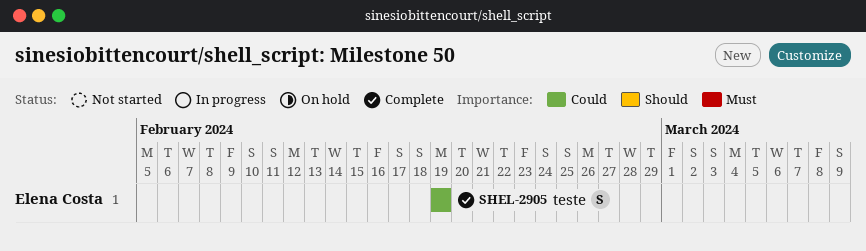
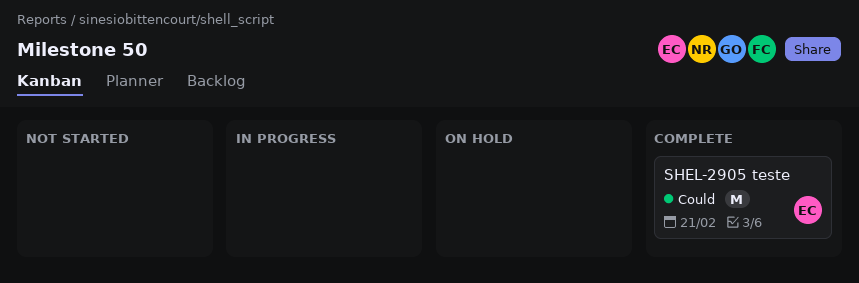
SHEL-2905, estimate: S -> M
SHEL-2905, due: Feb 19 -> Feb 21

